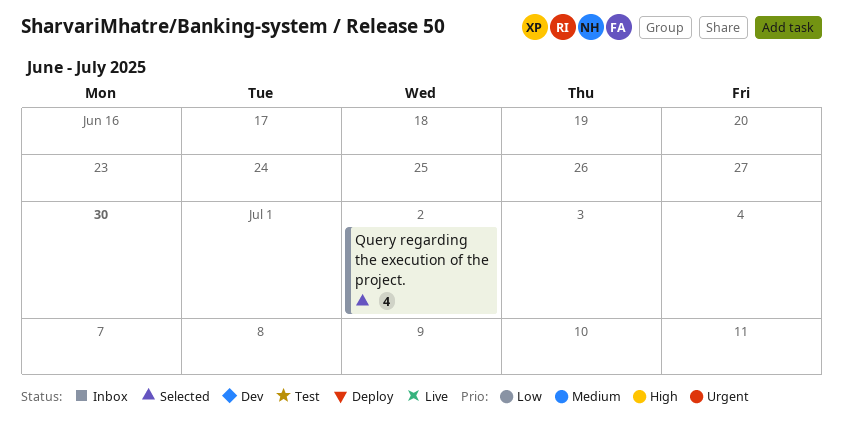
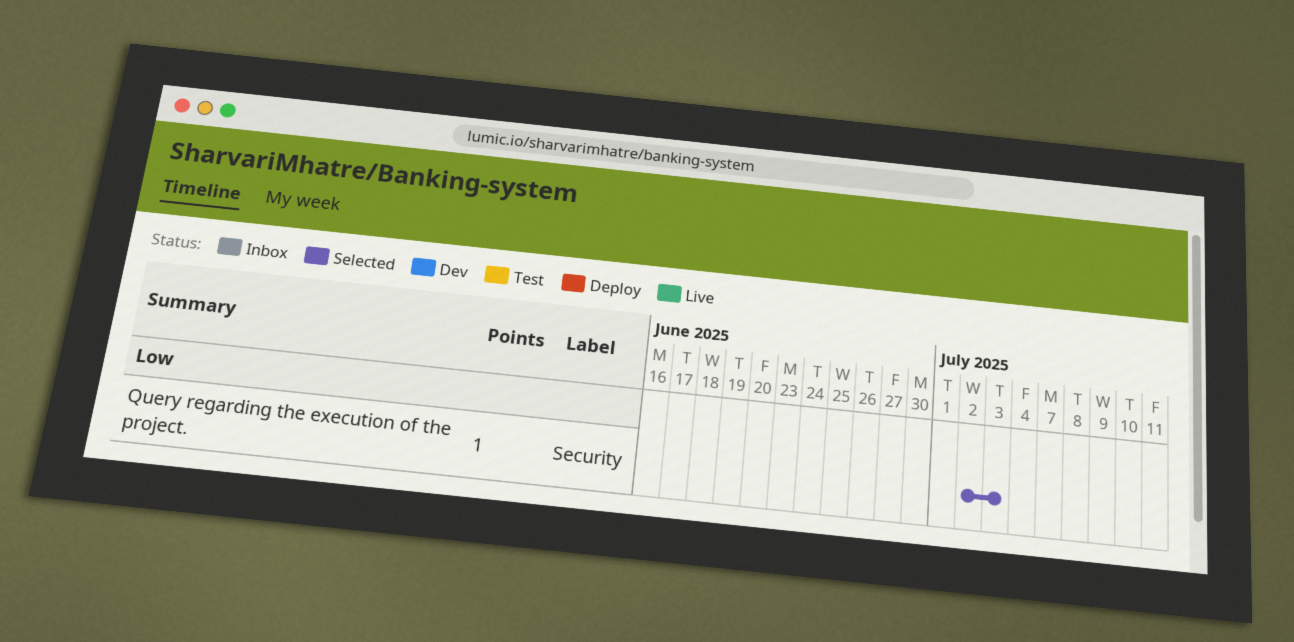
Query regarding the execution of the project., estimate: 4 -> 1
Query regarding the execution of the project., due: Jul 2 -> Jul 3

